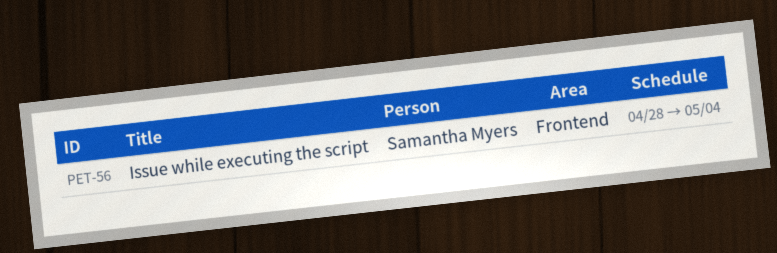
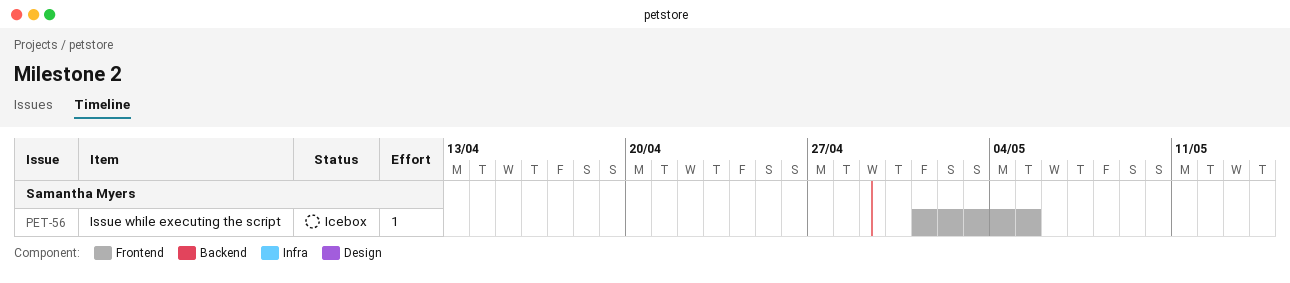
PET-56, start: Apr 28 -> May 1
PET-56, due: May 4 -> May 5

